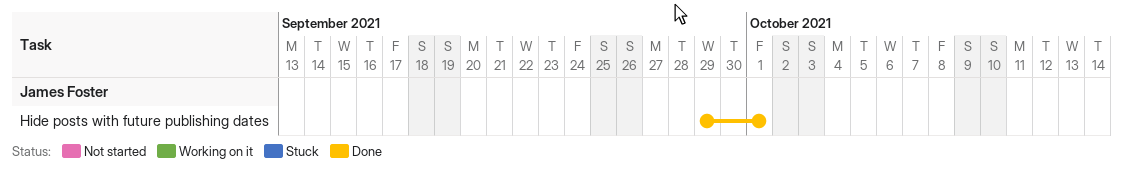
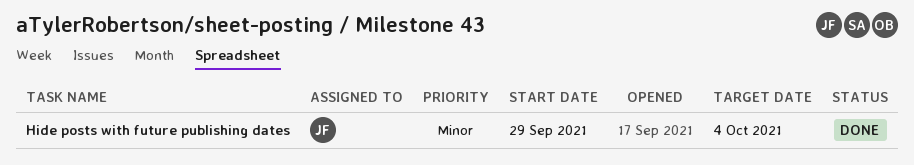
Hide posts with future publishing dates, due: Oct 1 -> Oct 4

